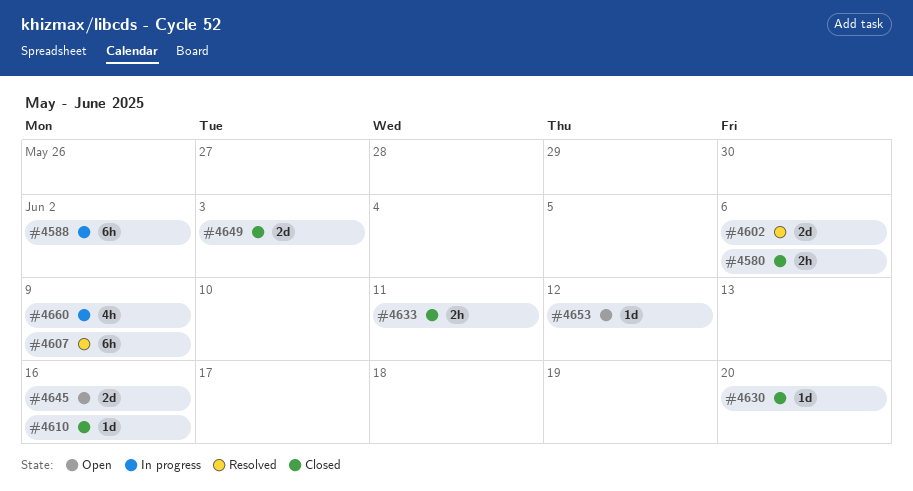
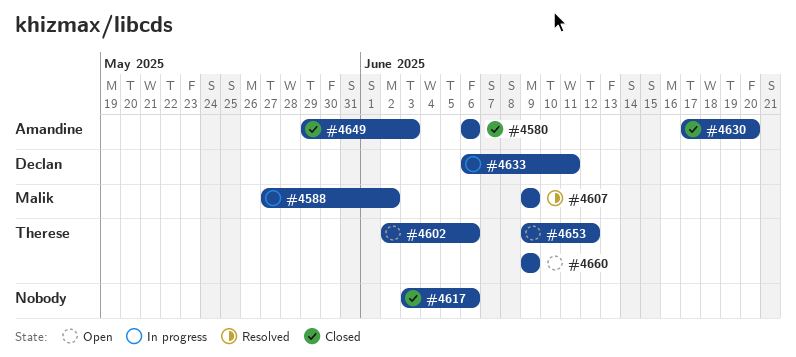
#4602, status: Resolved -> Open
#4610: present -> none
#4617: none -> present
#4633, status: Closed -> In progress
#4645: present -> none
#4660, status: In progress -> Open

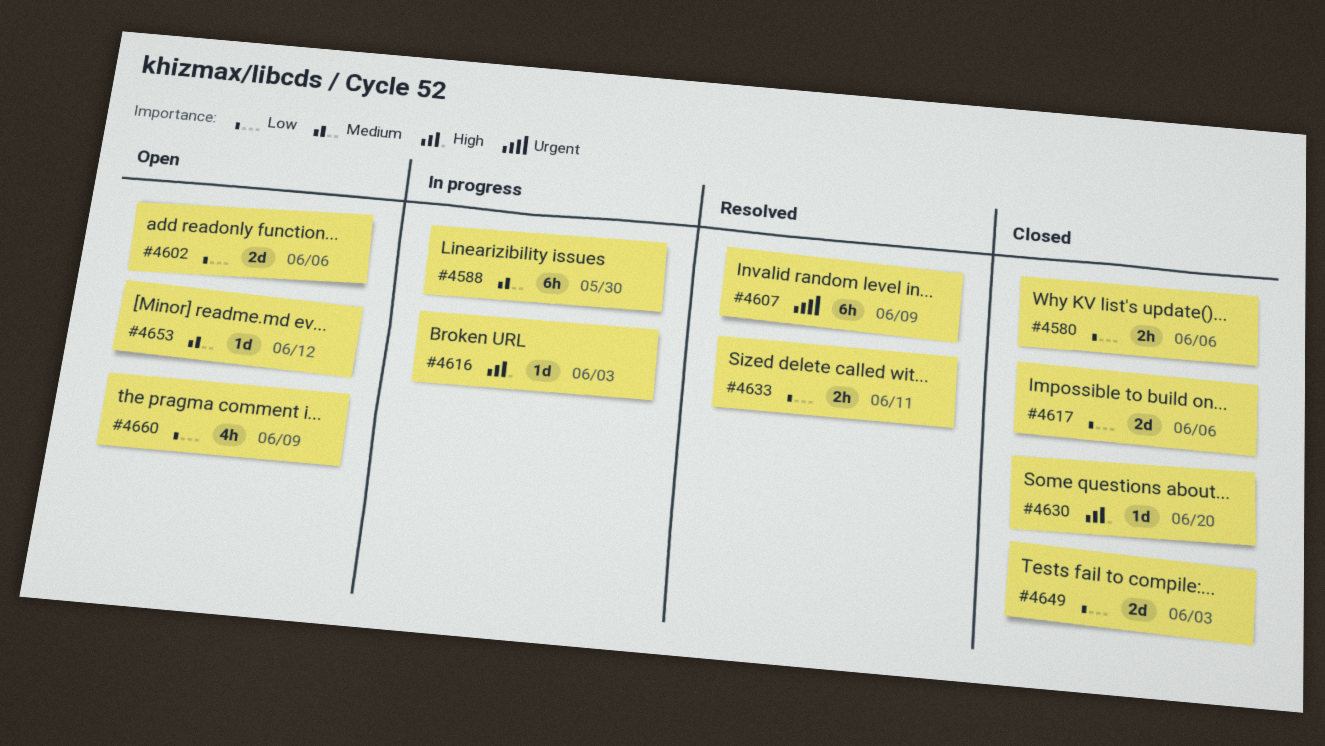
#4588, due: Jun 2 -> May 30
#4616: none -> present
#4633, status: In progress -> Resolved

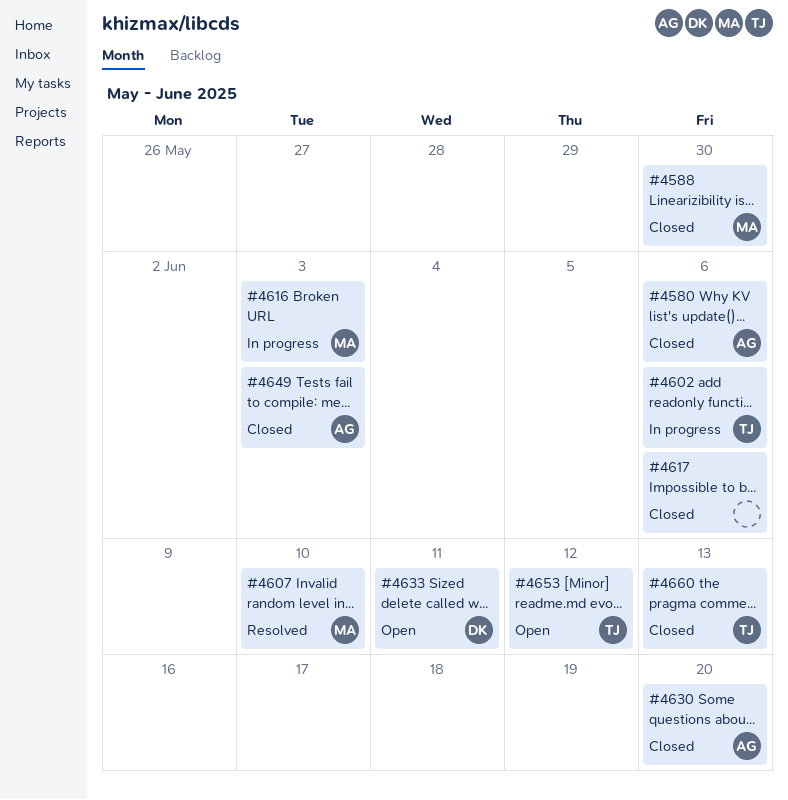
#4588, status: In progress -> Closed
#4602, status: Open -> In progress
#4607, due: Jun 9 -> Jun 10
#4633, status: Resolved -> Open
#4660, status: Open -> Closed
#4660, due: Jun 9 -> Jun 13

